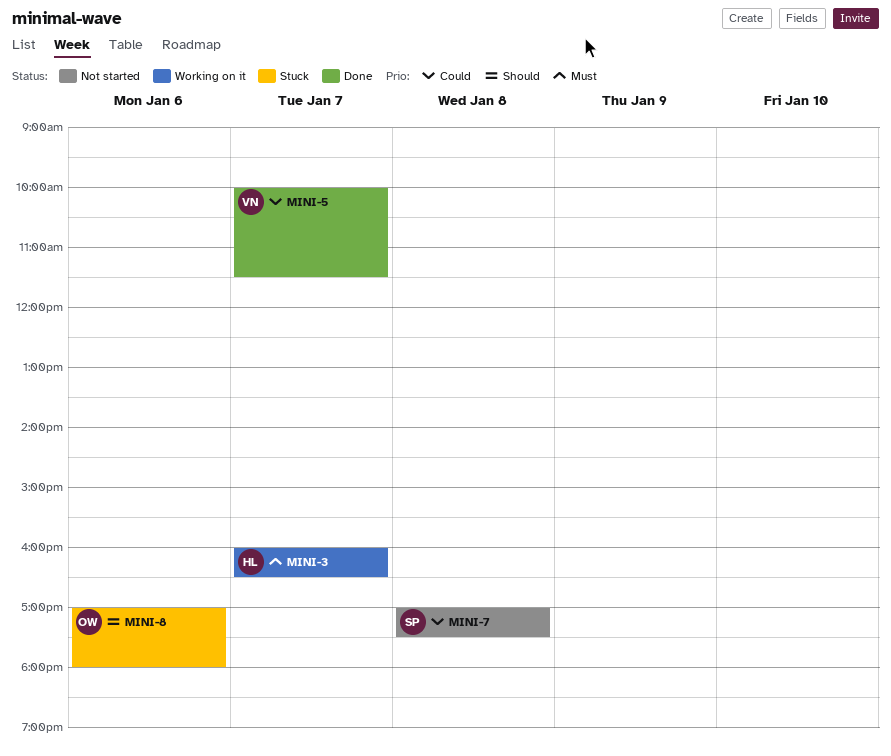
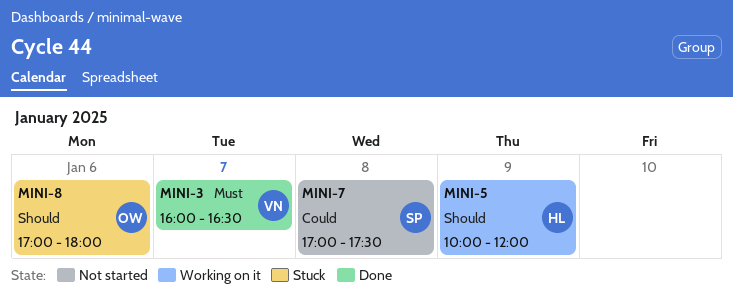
MINI-3, status: Working on it -> Done
MINI-3, owner: HL -> VN
MINI-5, status: Done -> Working on it
MINI-5, owner: VN -> HL
MINI-5, priority: Could -> Should
MINI-5, day: Jan 7 -> Jan 9
MINI-5, ends: 11:30 -> 12:00

